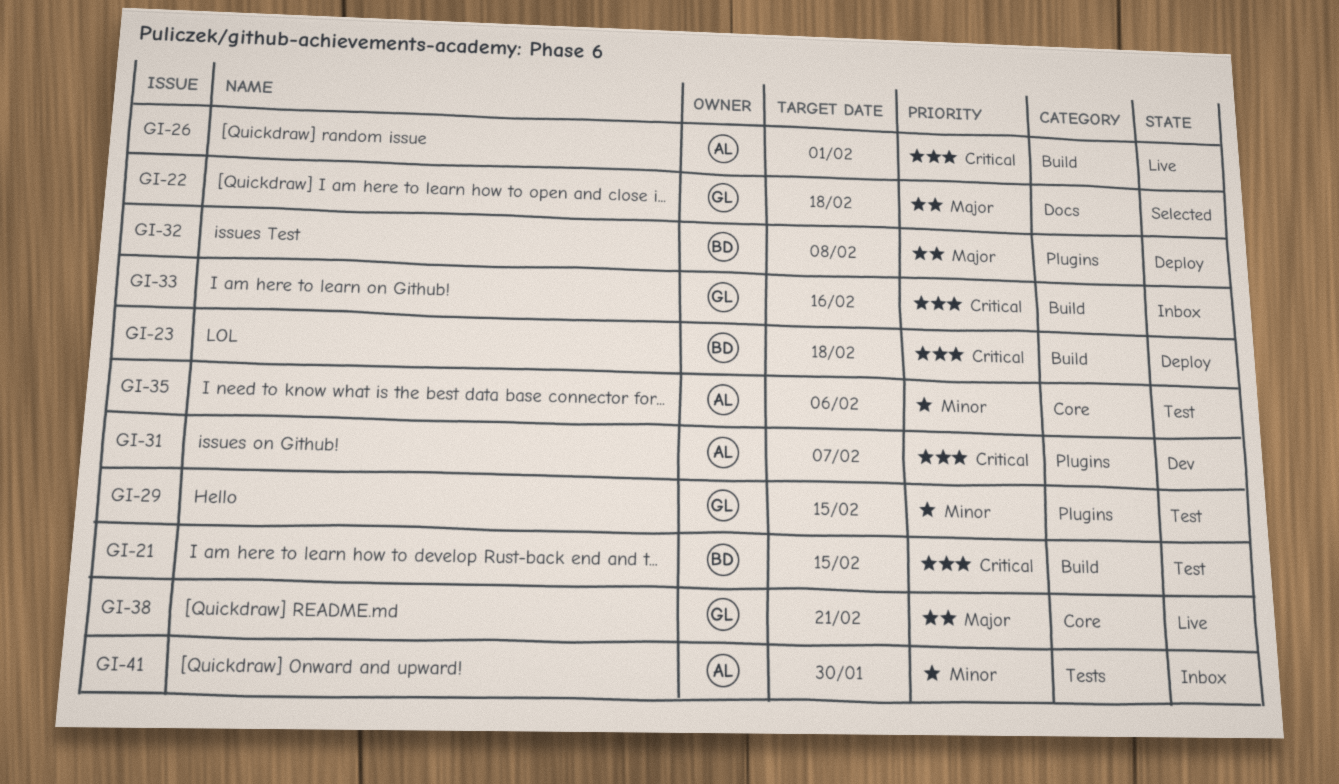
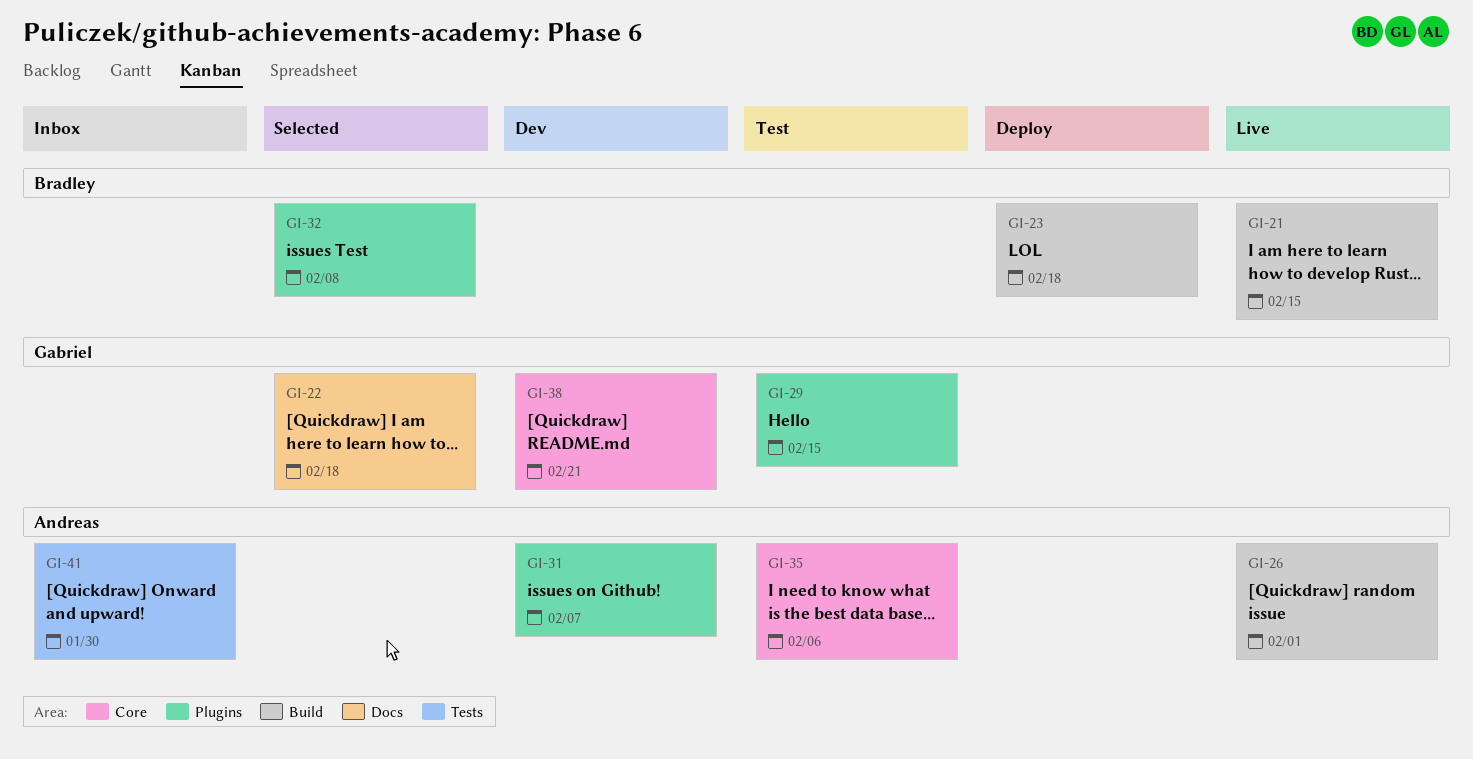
GI-21, status: Test -> Live
GI-32, status: Deploy -> Selected
GI-33: present -> none
GI-38, status: Live -> Dev

